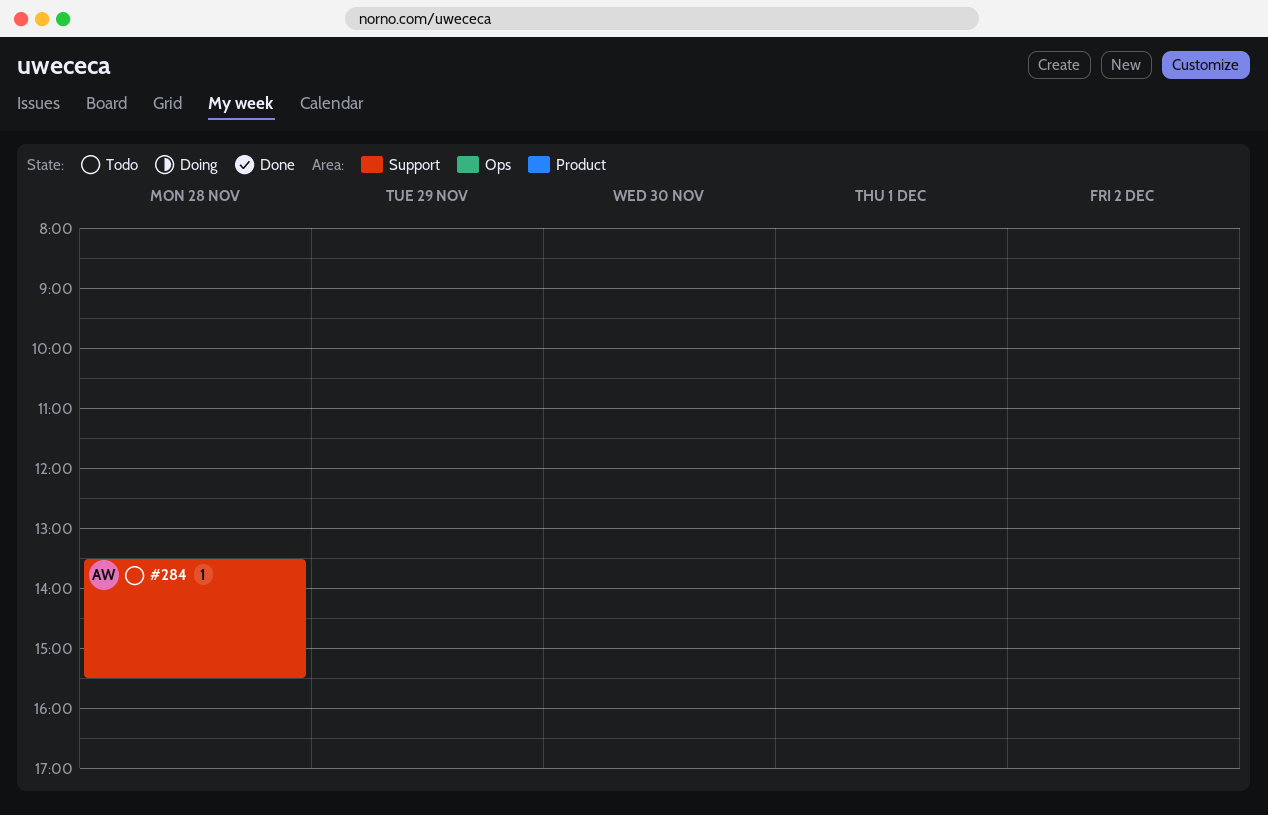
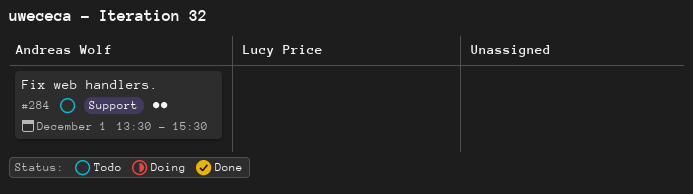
#284, estimate: 1 -> 2
#284, day: Nov 28 -> Dec 1

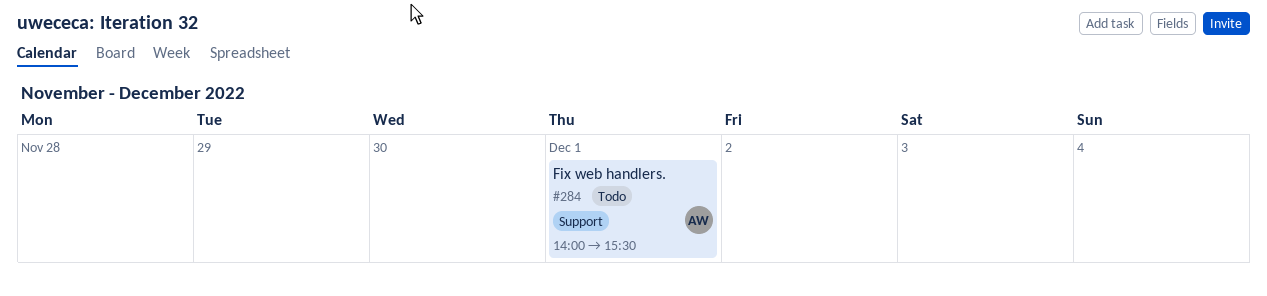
#284, begins: 13:30 -> 14:00

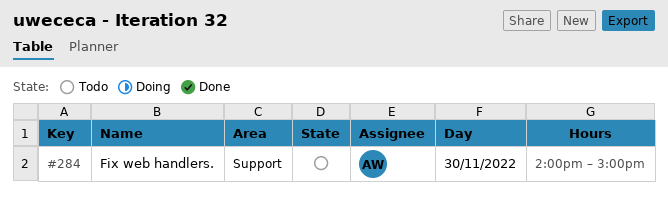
#284, day: Dec 1 -> Nov 30
#284, ends: 15:30 -> 15:00

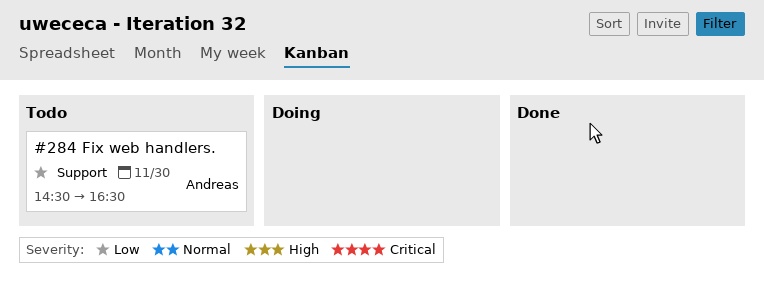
#284, begins: 14:00 -> 14:30
#284, ends: 15:00 -> 16:30

